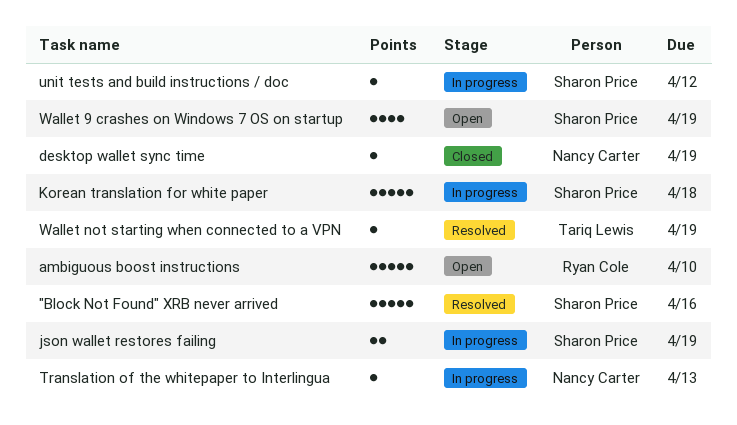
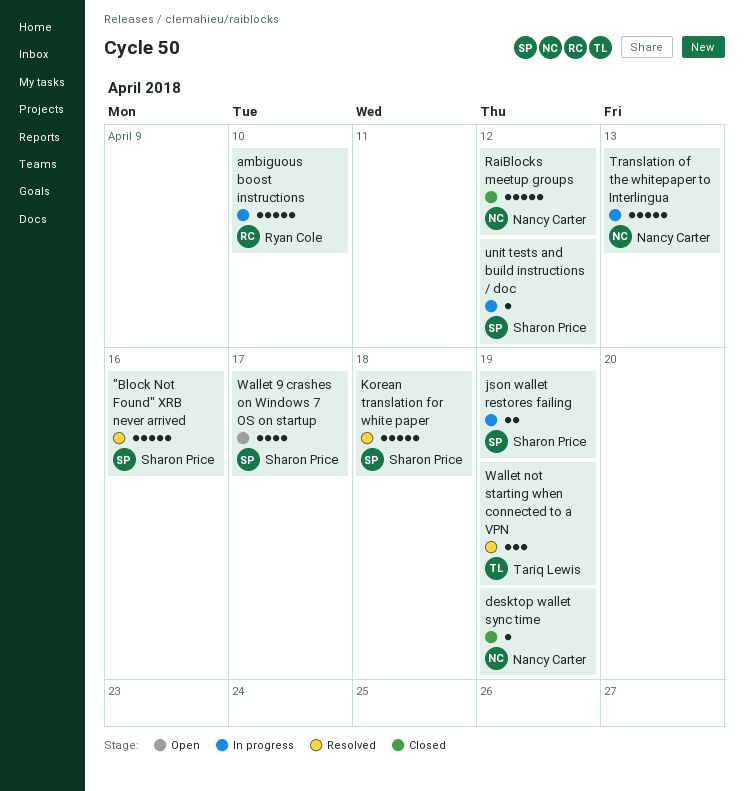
ambiguous boost instructions, status: Open -> In progress
Korean translation for white paper, status: In progress -> Resolved
RaiBlocks meetup groups: none -> present
Translation of the whitepaper to Interlingua, estimate: 1 -> 5
Wallet 9 crashes on Windows 7 OS on startup, due: Apr 19 -> Apr 17
Wallet not starting when connected to a VPN, estimate: 1 -> 3

